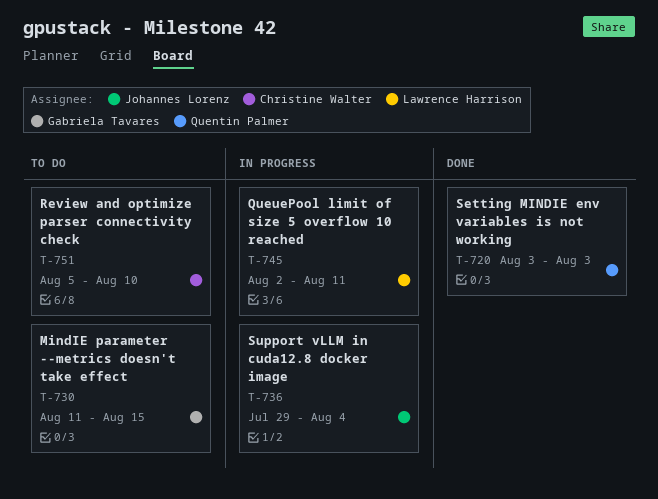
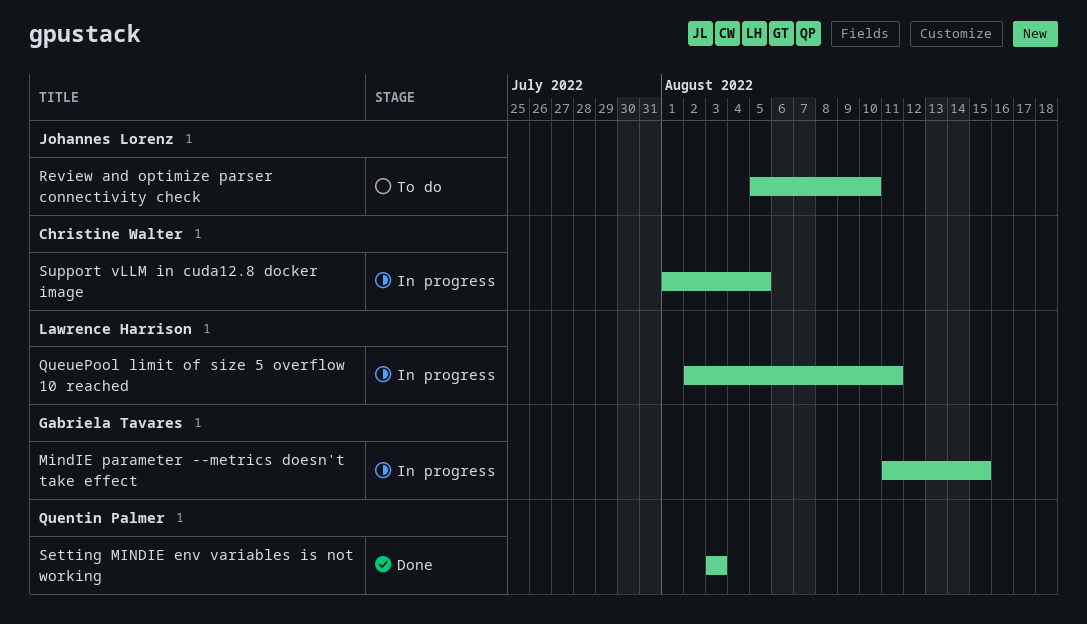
MindIE parameter --metrics doesn't take effect, status: To do -> In progress
Review and optimize parser connectivity check, owner: Christine Walter -> Johannes Lorenz
Support vLLM in cuda12.8 docker image, owner: Johannes Lorenz -> Christine Walter
Support vLLM in cuda12.8 docker image, start: Jul 29 -> Aug 1
Support vLLM in cuda12.8 docker image, due: Aug 4 -> Aug 5

